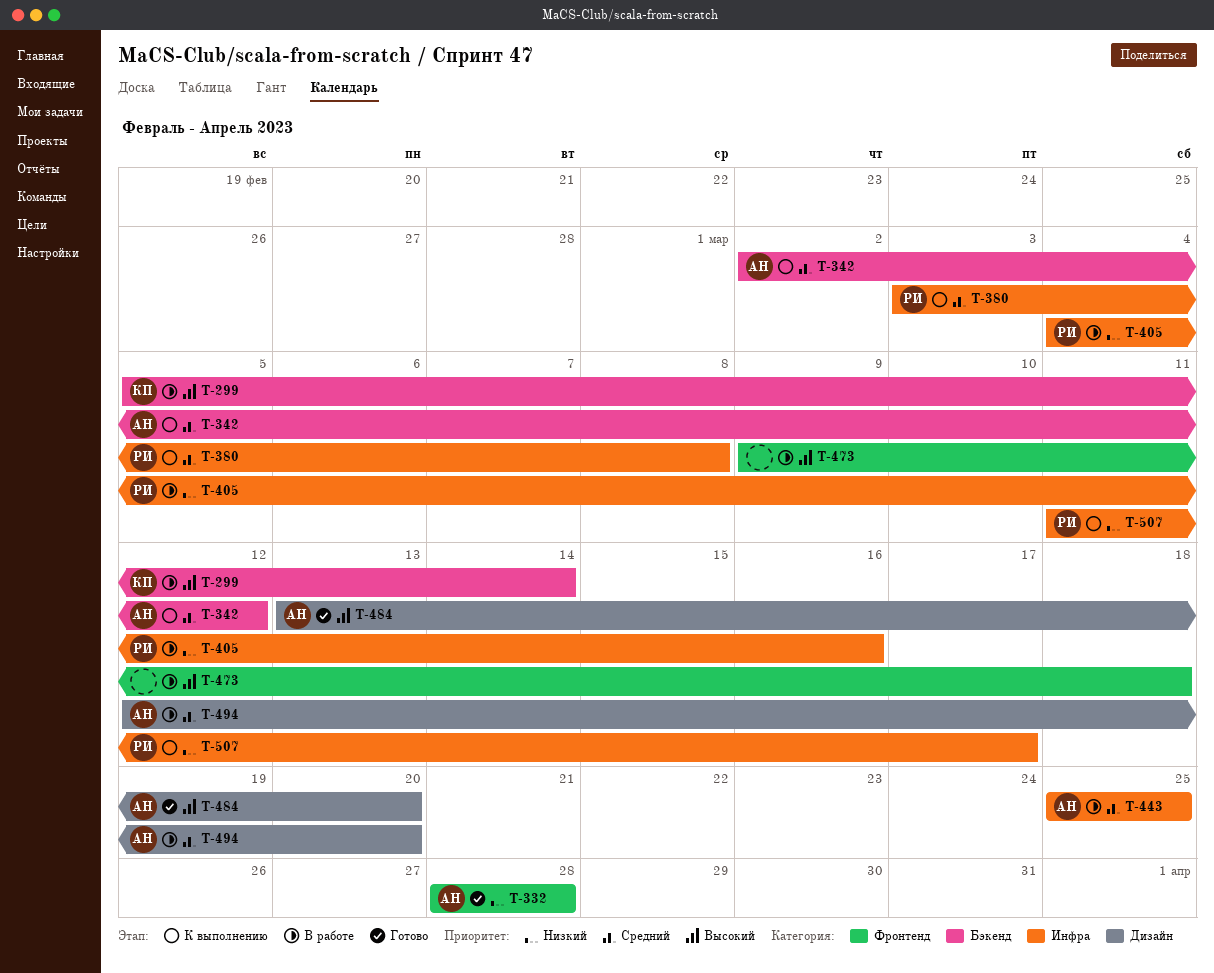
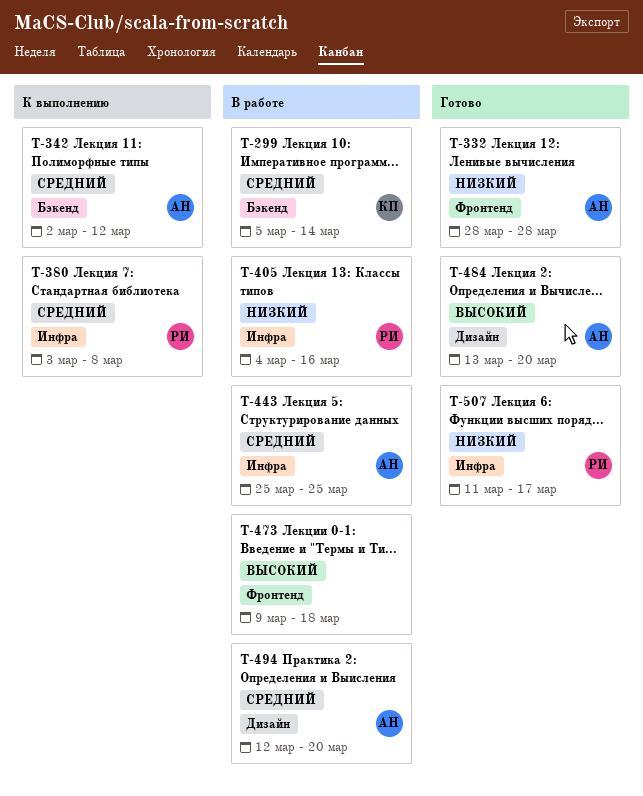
T-299, priority: Высокий -> Средний
T-507, status: К выполнению -> Готово

